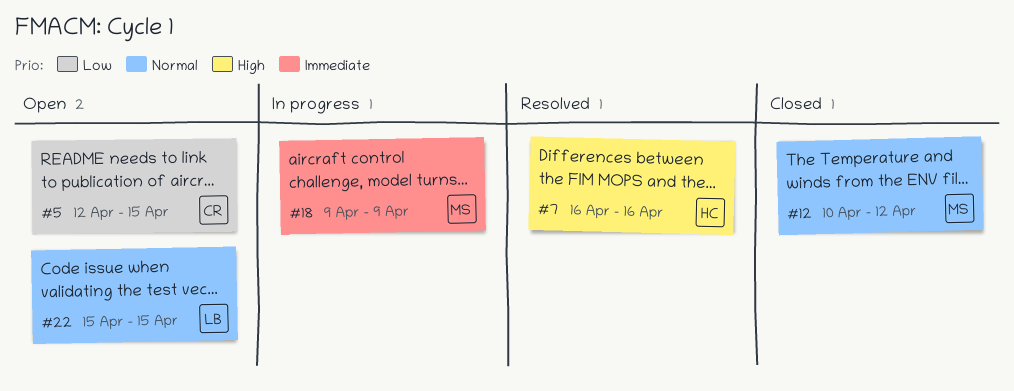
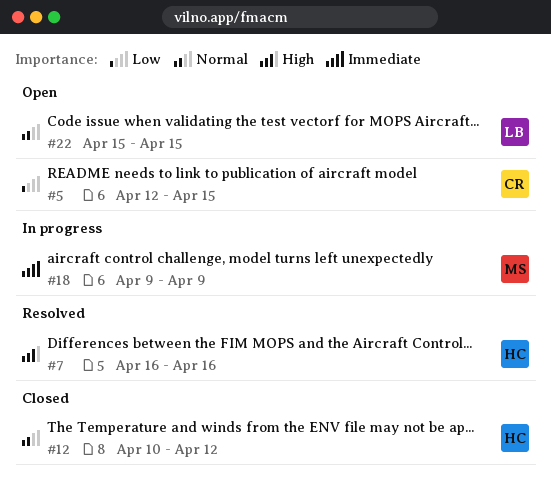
#12, owner: MS -> HC

